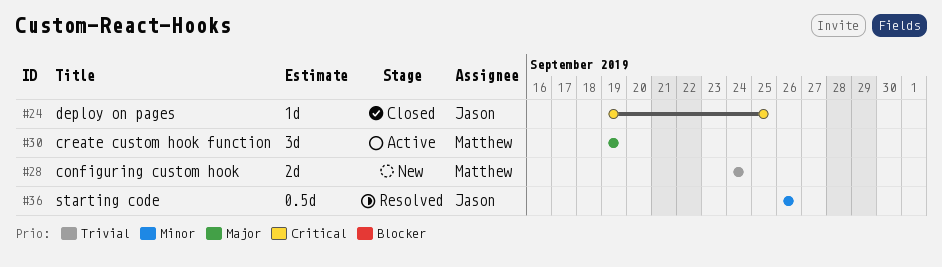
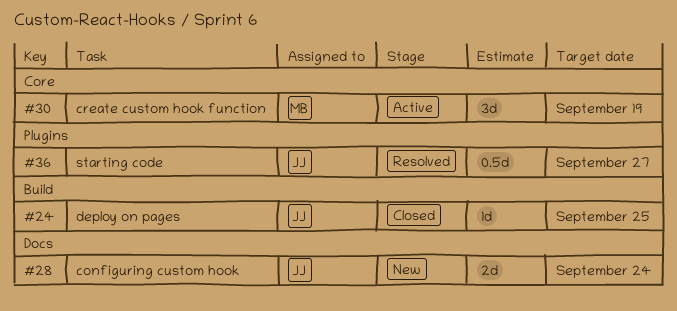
#28, owner: Matthew -> Jason
#36, due: Sep 26 -> Sep 27

